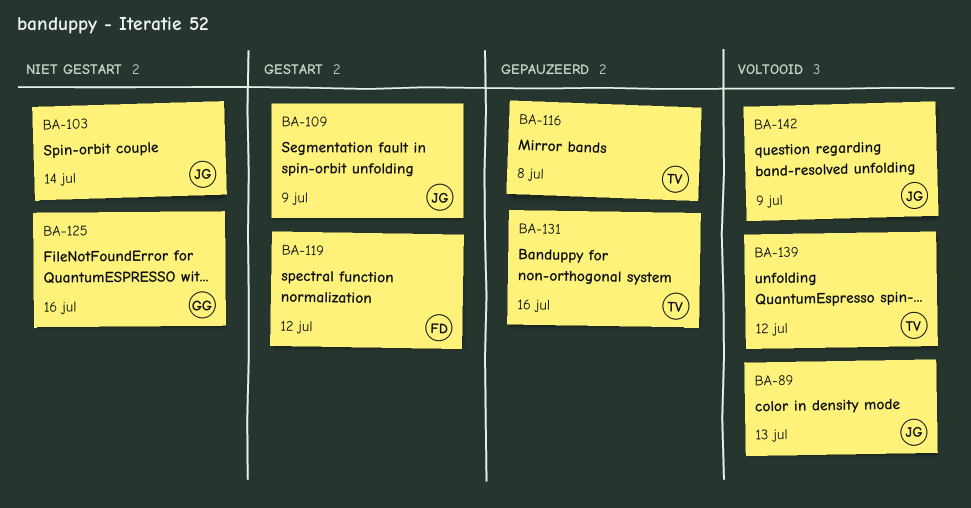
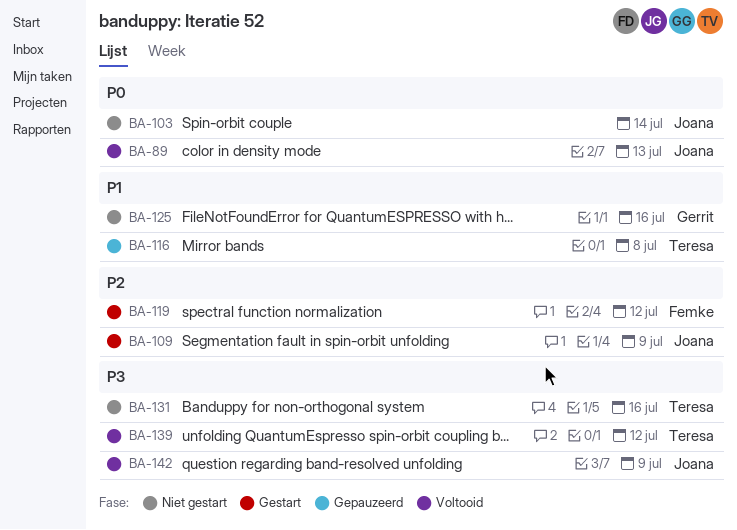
BA-131, status: Gepauzeerd -> Niet gestart

